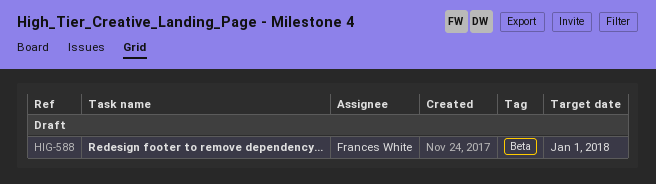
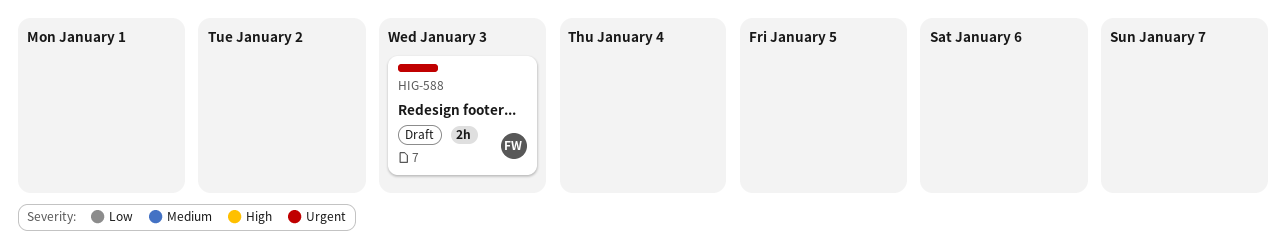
HIG-588, due: Jan 1 -> Jan 3

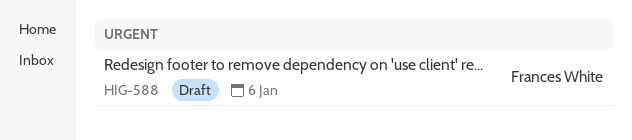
HIG-588, due: Jan 3 -> Jan 6

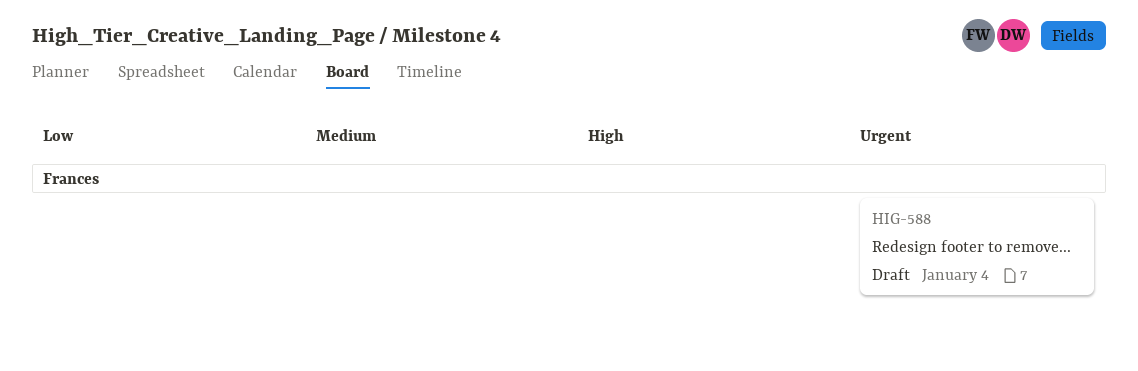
HIG-588, due: Jan 6 -> Jan 4

